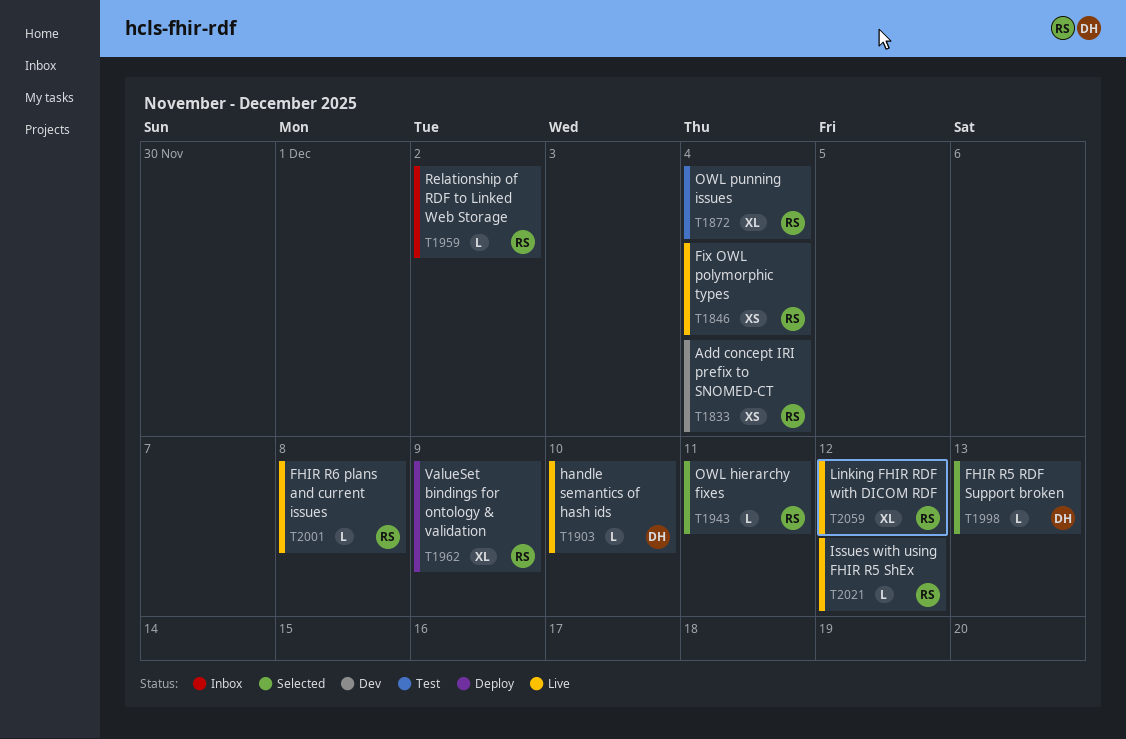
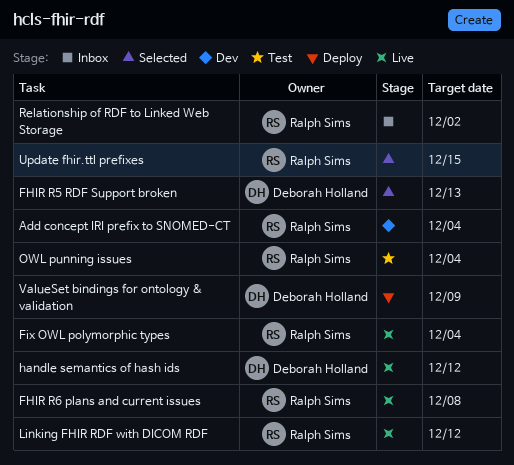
handle semantics of hash ids, due: Dec 10 -> Dec 12
Issues with using FHIR R5 ShEx: present -> none
OWL hierarchy fixes: present -> none
Update fhir.ttl prefixes: none -> present
ValueSet bindings for ontology & validation, owner: Ralph Sims -> Deborah Holland

